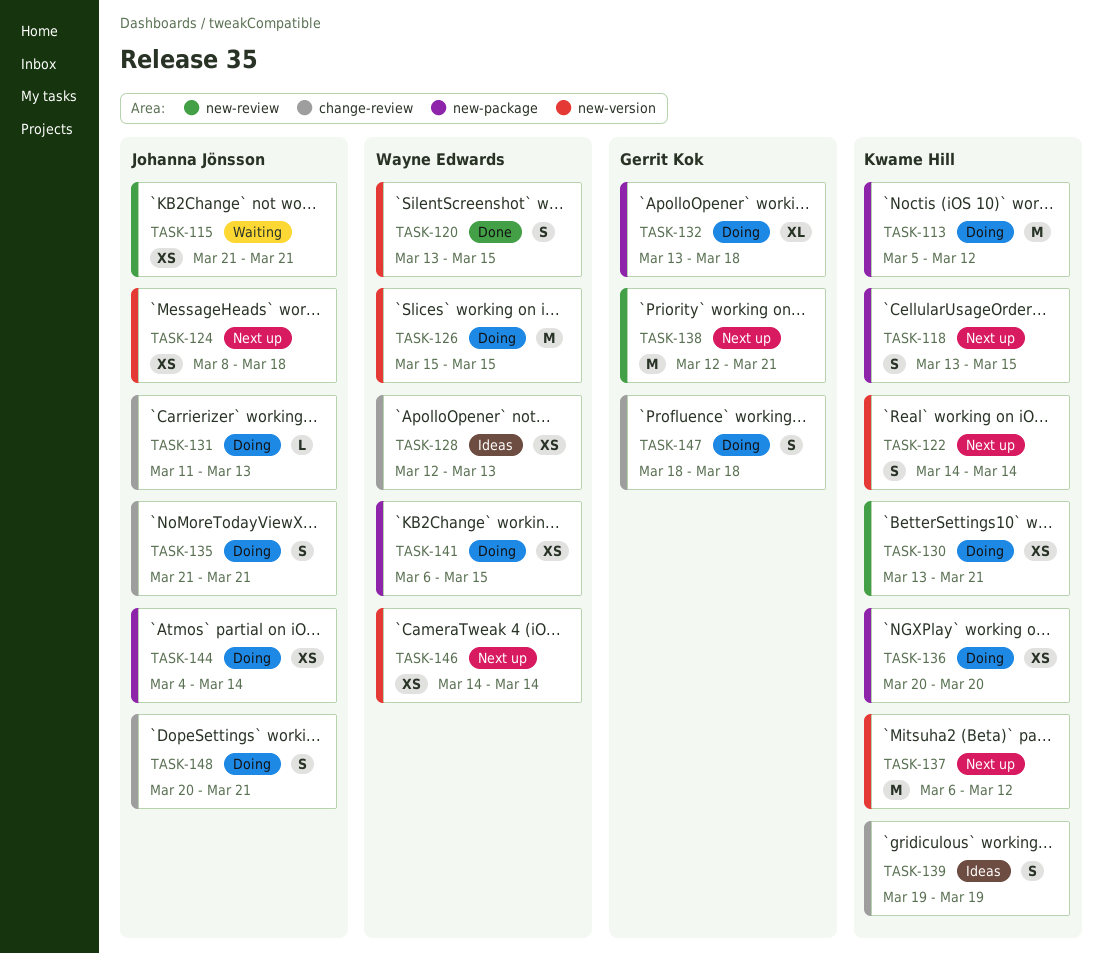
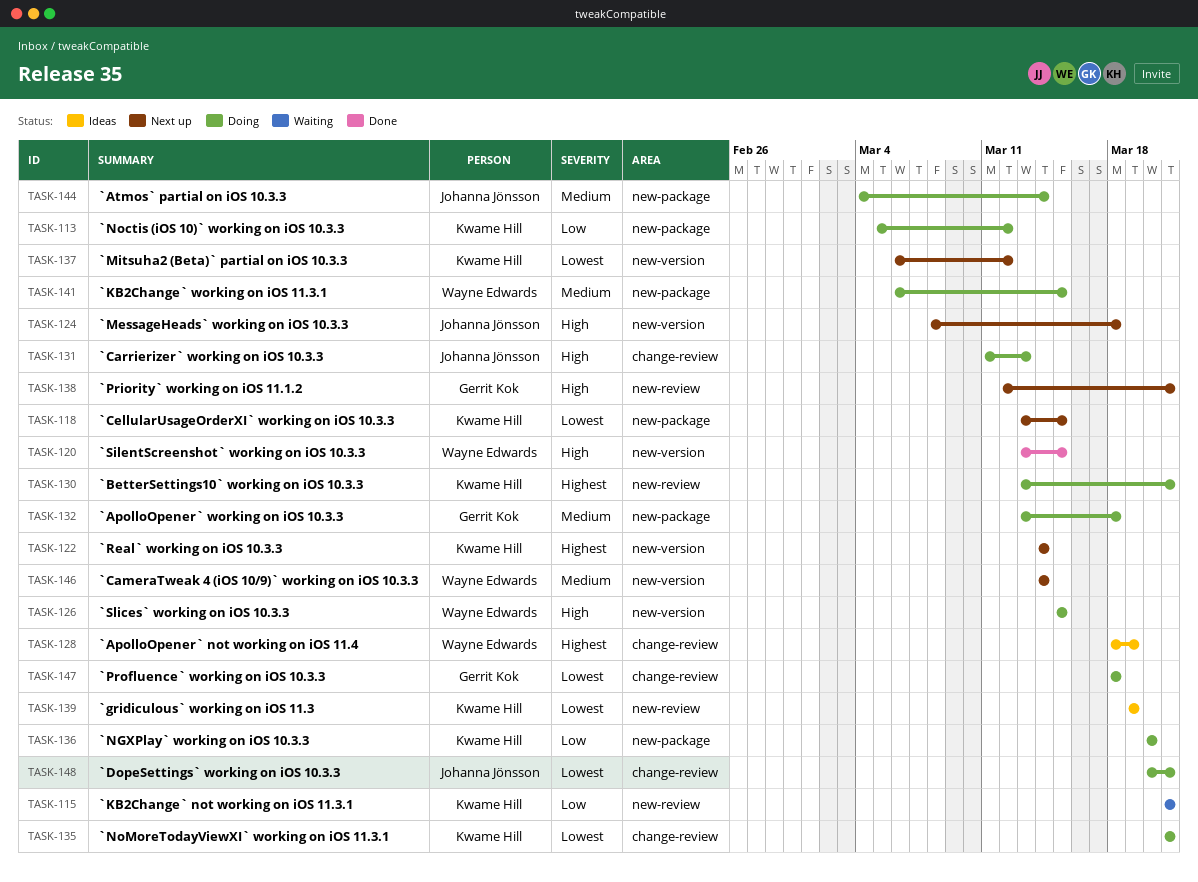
TASK-115, owner: Johanna Jönsson -> Kwame Hill
TASK-128, start: Mar 12 -> Mar 18
TASK-128, due: Mar 13 -> Mar 19
TASK-135, owner: Johanna Jönsson -> Kwame Hill
TASK-139, label: change-review -> new-review

